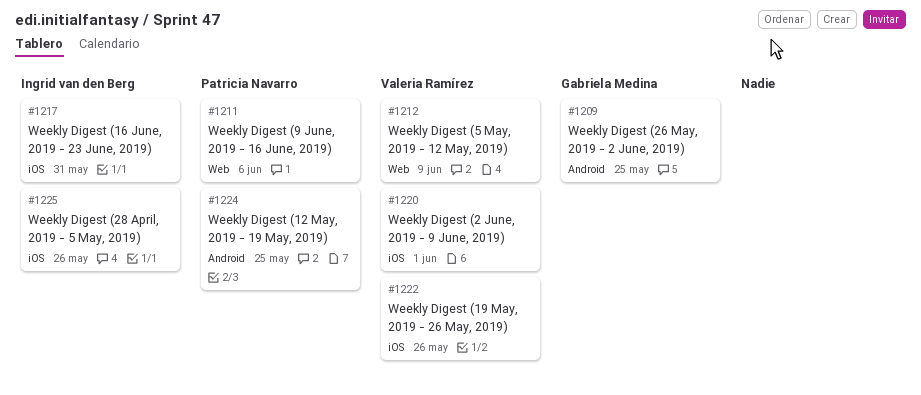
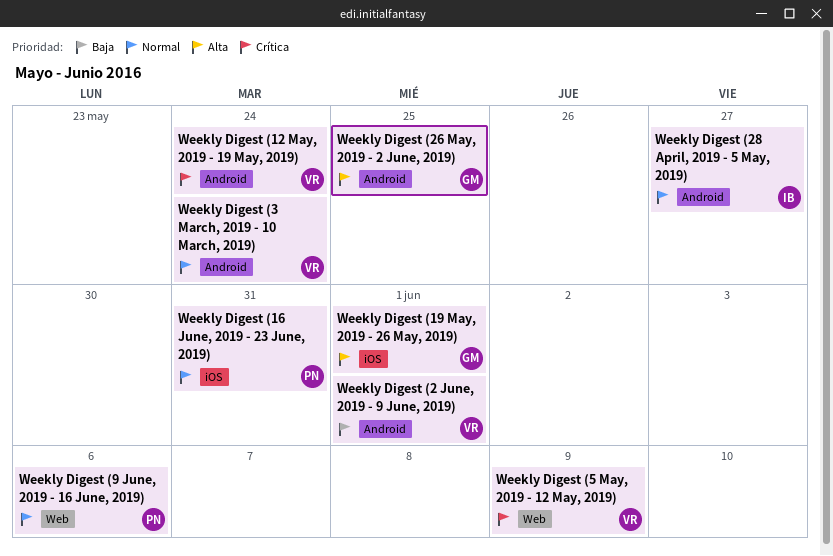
Weekly Digest (12 May, 2019 - 19 May, 2019), owner: Patricia Navarro -> Valeria Ramírez
Weekly Digest (12 May, 2019 - 19 May, 2019), due: May 25 -> May 24
Weekly Digest (16 June, 2019 - 23 June, 2019), owner: Ingrid van den Berg -> Patricia Navarro
Weekly Digest (19 May, 2019 - 26 May, 2019), owner: Valeria Ramírez -> Gabriela Medina
Weekly Digest (19 May, 2019 - 26 May, 2019), due: May 26 -> Jun 1
Weekly Digest (2 June, 2019 - 9 June, 2019), label: iOS -> Android
Weekly Digest (28 April, 2019 - 5 May, 2019), label: iOS -> Android
Weekly Digest (28 April, 2019 - 5 May, 2019), due: May 26 -> May 27
Weekly Digest (3 March, 2019 - 10 March, 2019): none -> present

